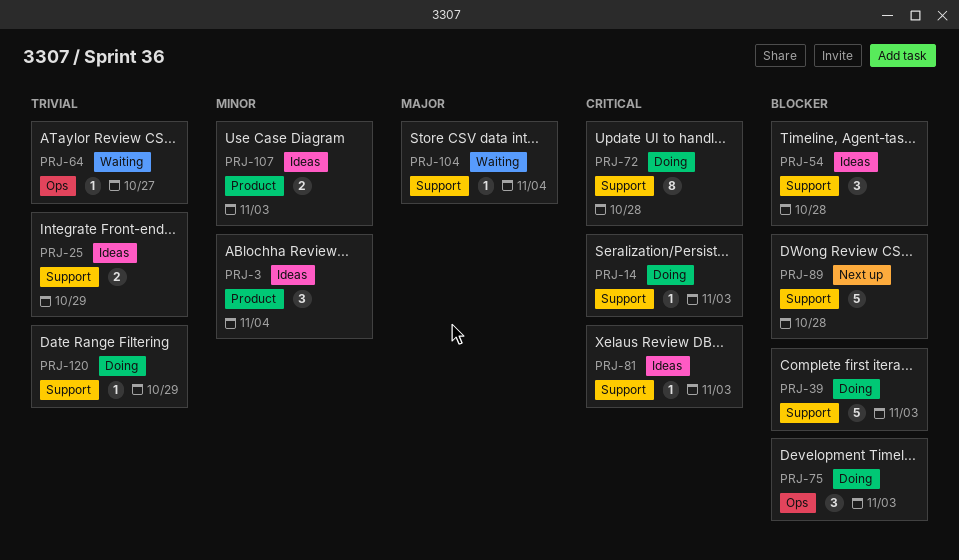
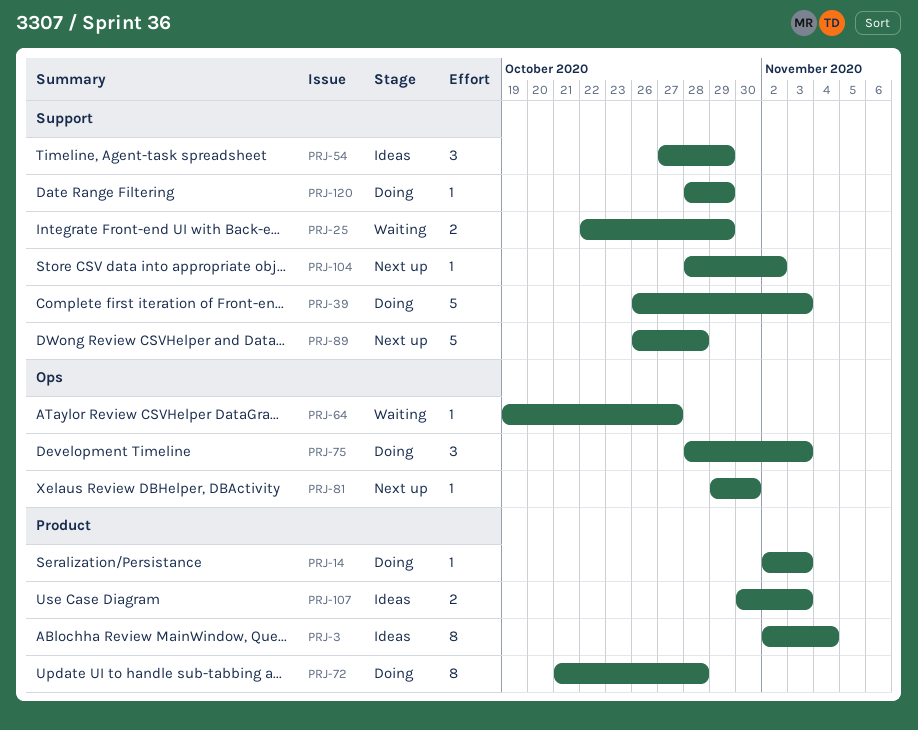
PRJ-3, estimate: 3 -> 8
PRJ-14, label: Support -> Product
PRJ-25, status: Ideas -> Waiting
PRJ-54, due: Oct 28 -> Oct 29
PRJ-72, label: Support -> Product
PRJ-81, status: Ideas -> Next up
PRJ-81, label: Support -> Ops
PRJ-81, due: Nov 3 -> Oct 30
PRJ-104, status: Waiting -> Next up
PRJ-104, due: Nov 4 -> Nov 2

